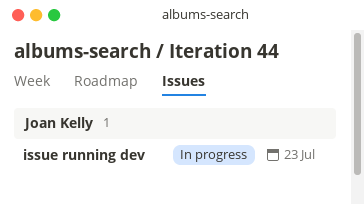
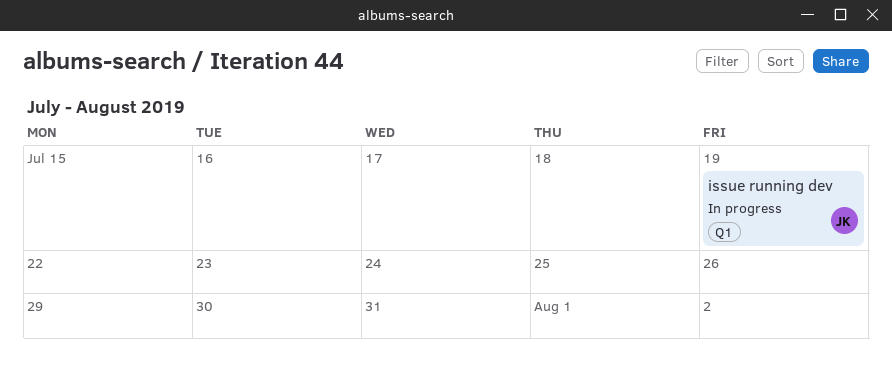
issue running dev, due: Jul 23 -> Jul 19

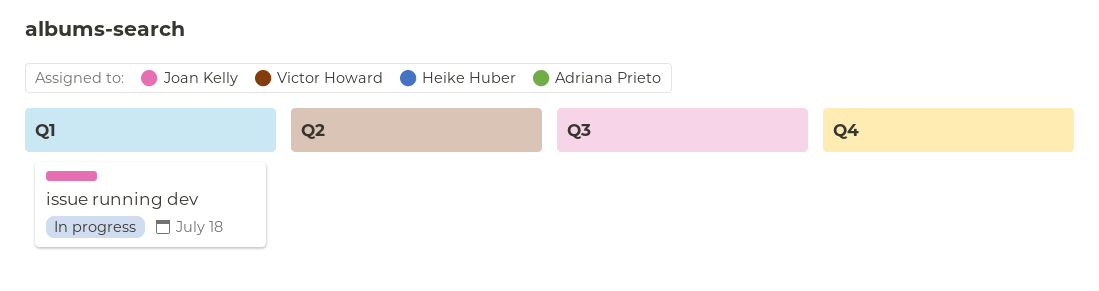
issue running dev, due: Jul 19 -> Jul 18

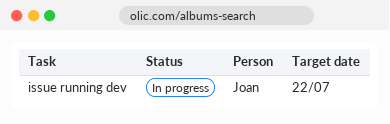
issue running dev, due: Jul 18 -> Jul 22

